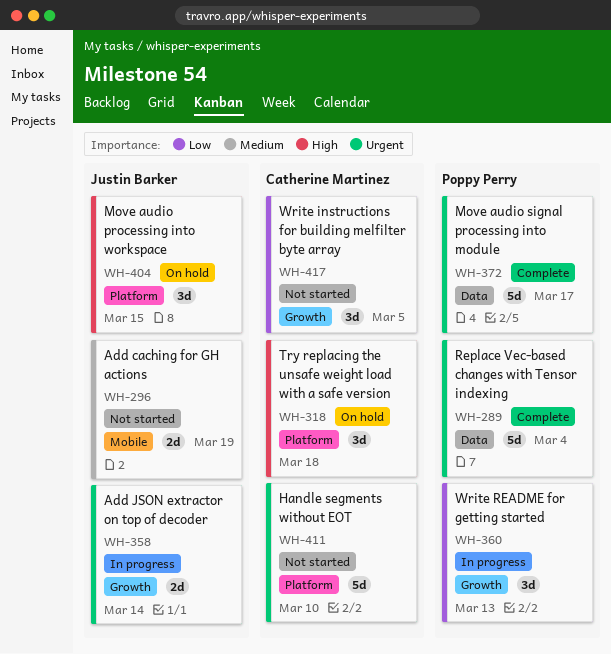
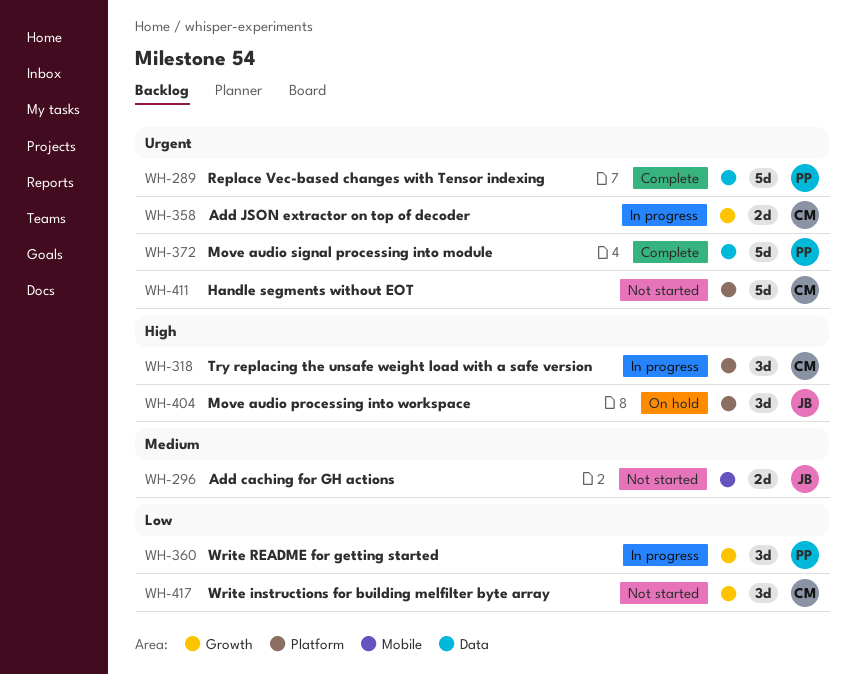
WH-318, status: On hold -> In progress
WH-358, owner: Justin Barker -> Catherine Martinez

